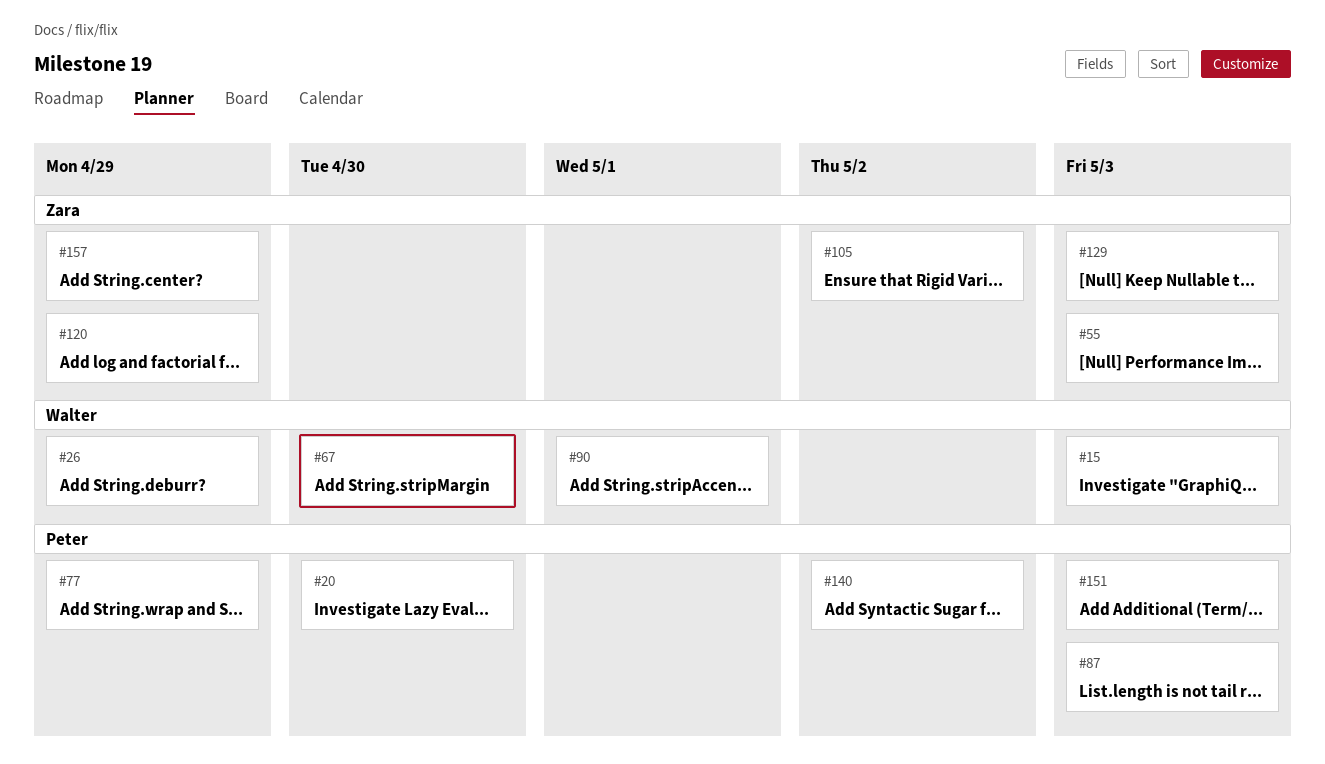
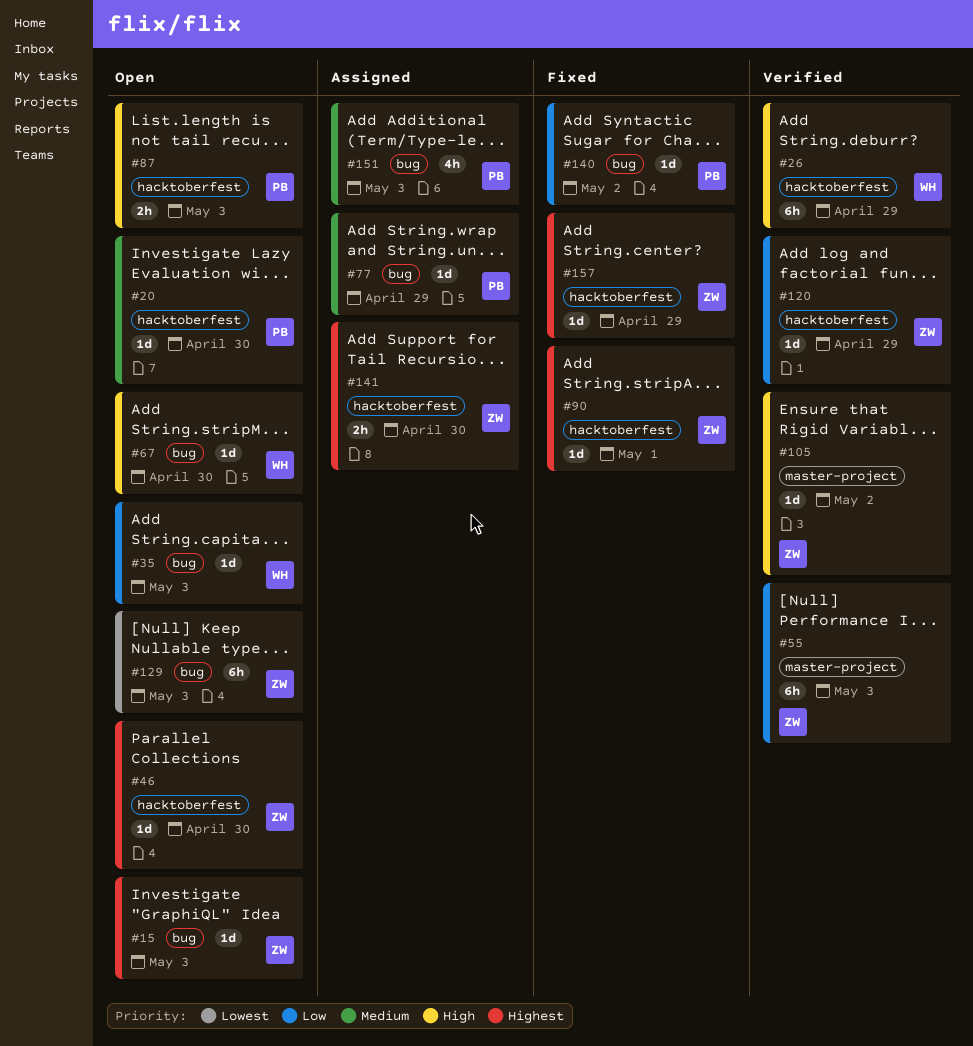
#15, owner: Walter -> Zara
#35: none -> present
#46: none -> present
#90, owner: Walter -> Zara
#141: none -> present

